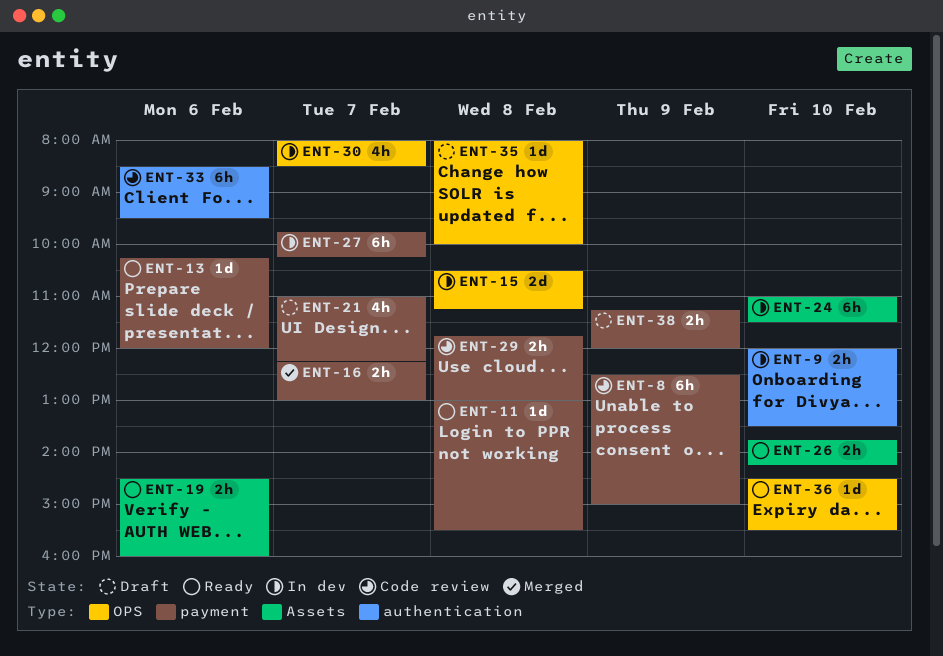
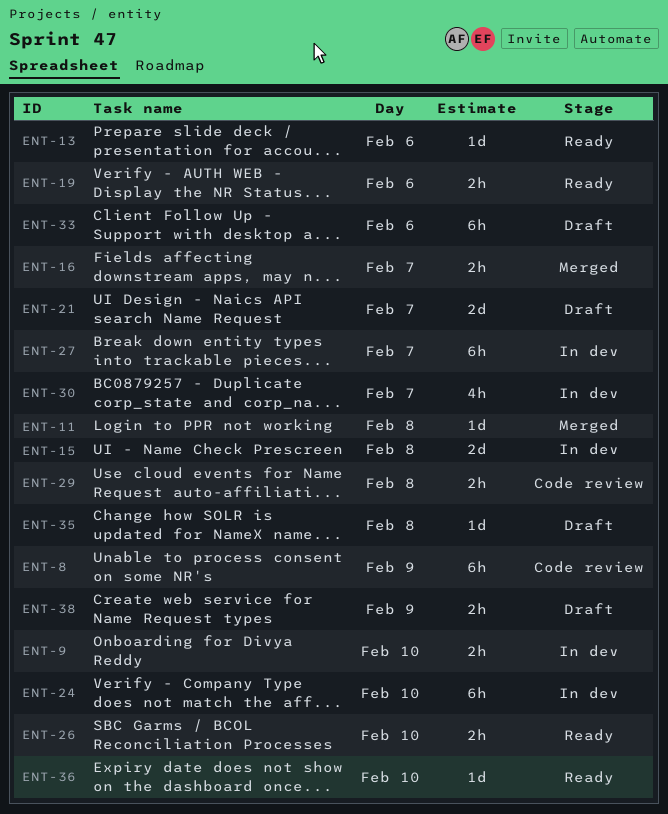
ENT-11, status: Ready -> Merged
ENT-21, estimate: 4h -> 2d
ENT-33, status: Code review -> Draft

